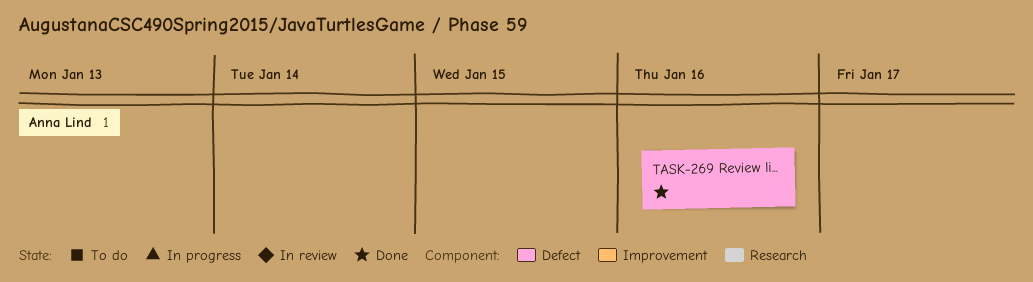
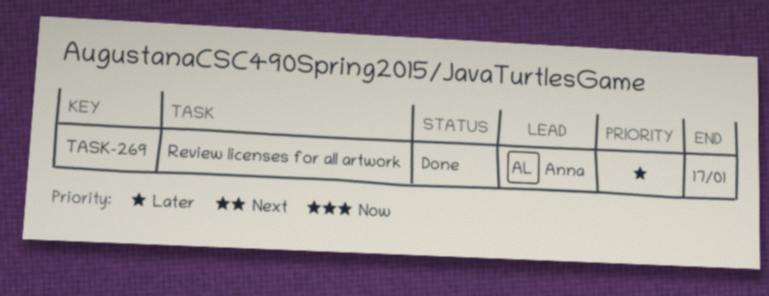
TASK-269, due: Jan 16 -> Jan 17

